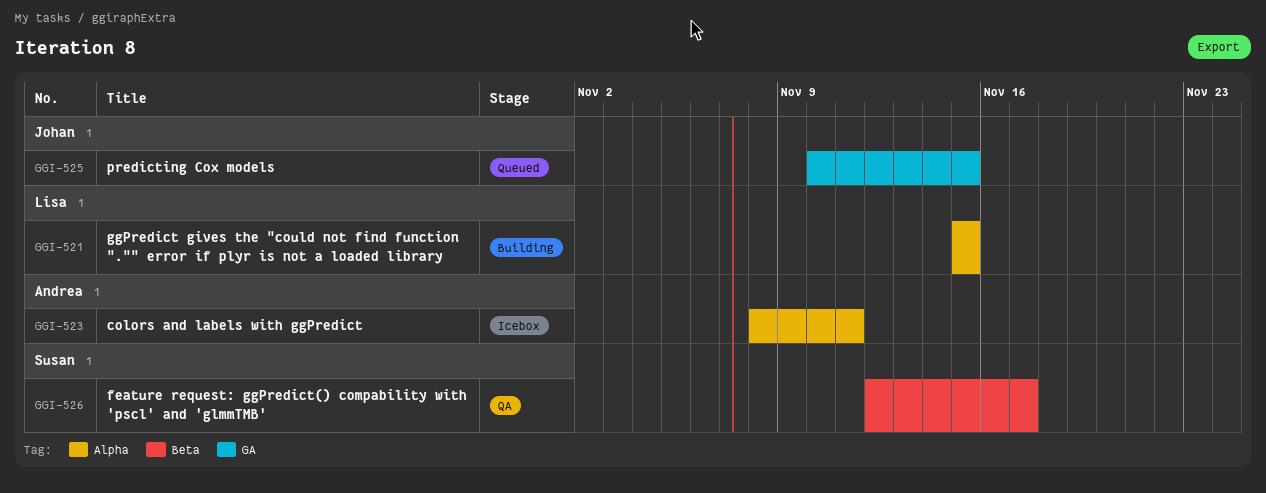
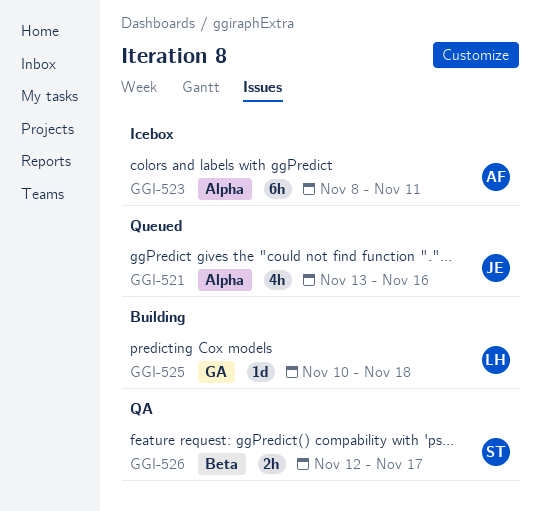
GGI-521, status: Building -> Queued
GGI-521, owner: Lisa -> Johan
GGI-521, start: Nov 15 -> Nov 13
GGI-521, due: Nov 15 -> Nov 16
GGI-525, status: Queued -> Building
GGI-525, owner: Johan -> Lisa
GGI-525, due: Nov 15 -> Nov 18

